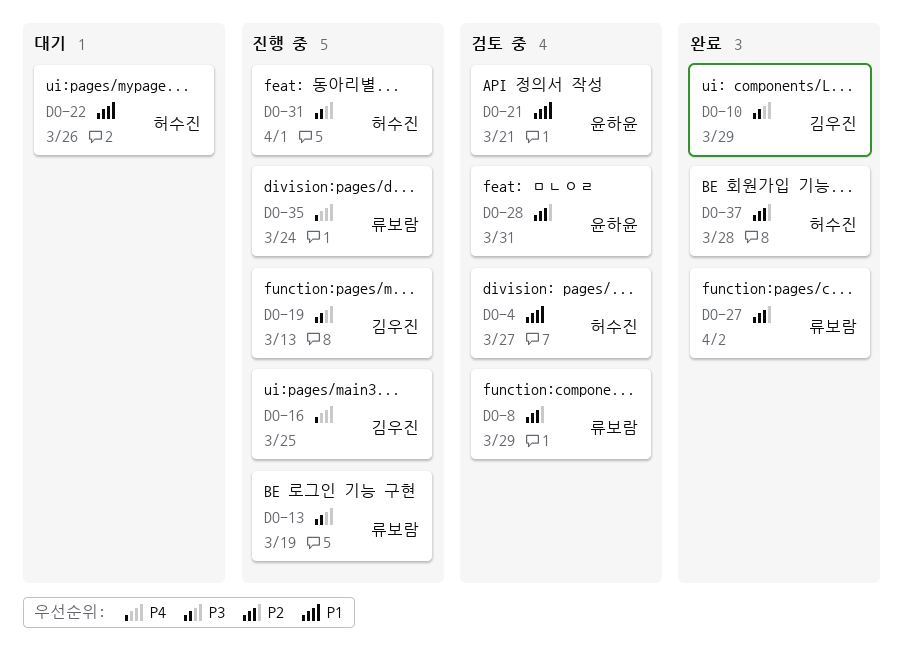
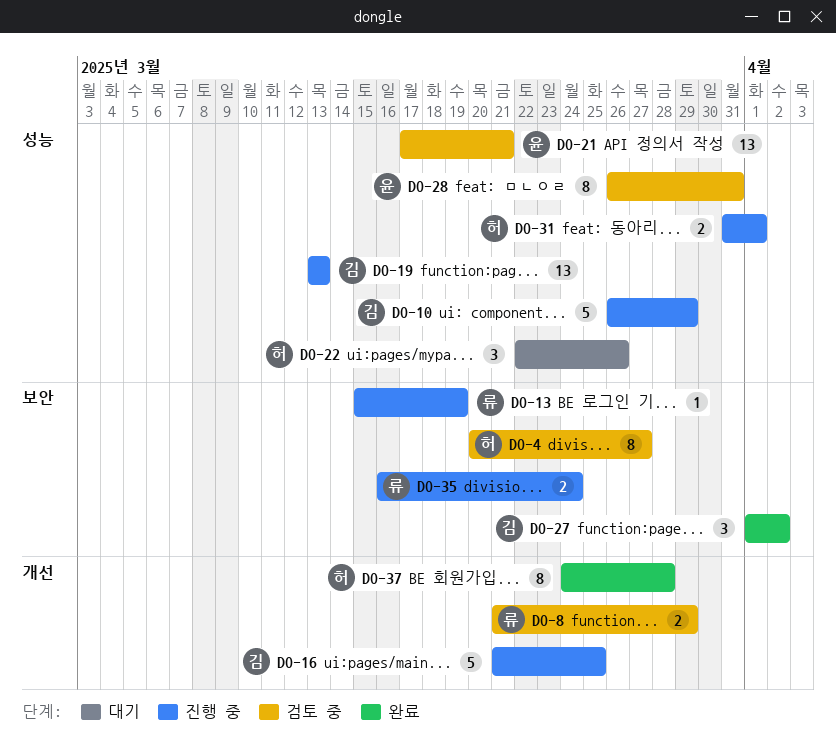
DO-10, status: 완료 -> 진행 중
DO-27, owner: 류보람 -> 김우진

